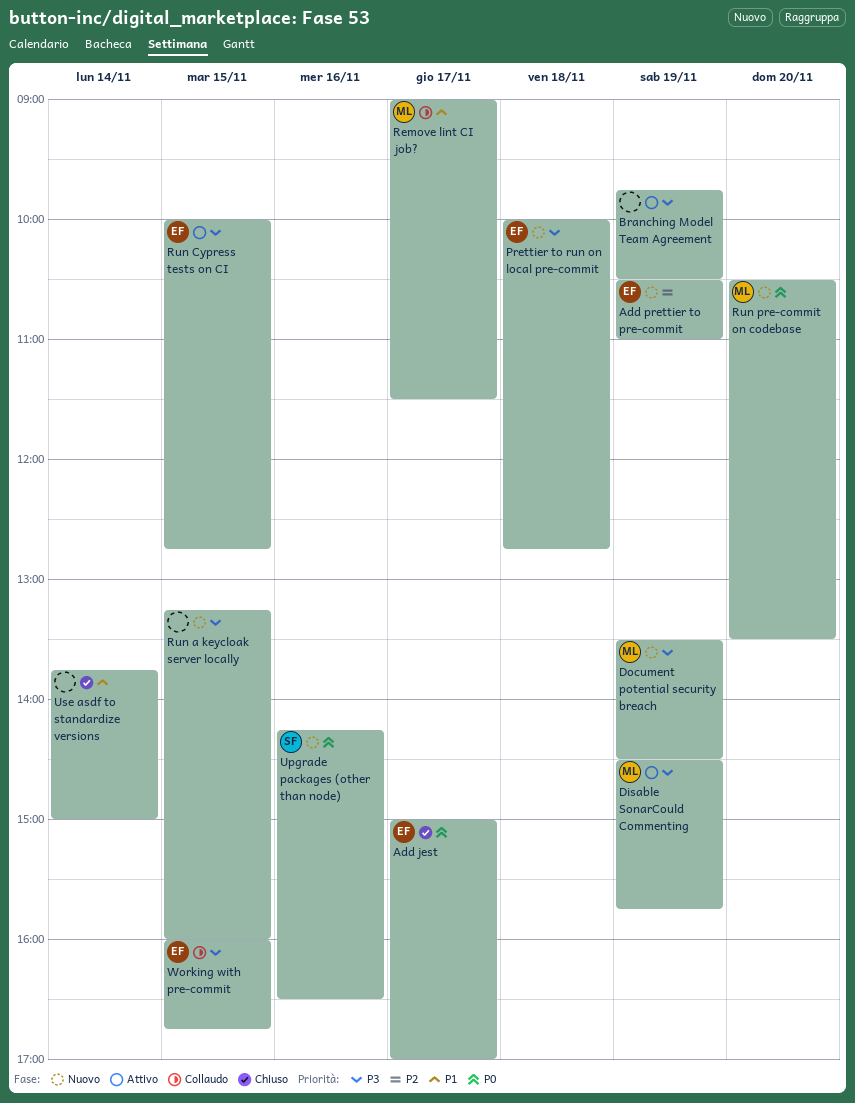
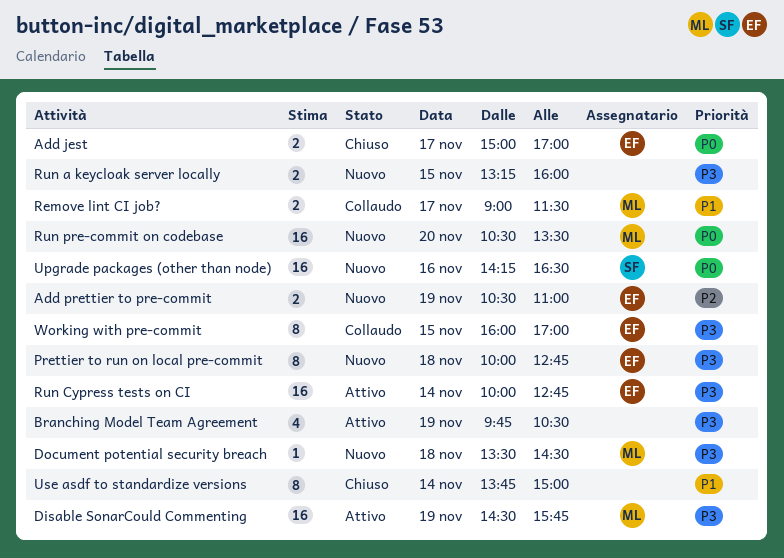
Document potential security breach, day: Nov 19 -> Nov 18
Run Cypress tests on CI, day: Nov 15 -> Nov 14
Working with pre-commit, ends: 16:45 -> 17:00

